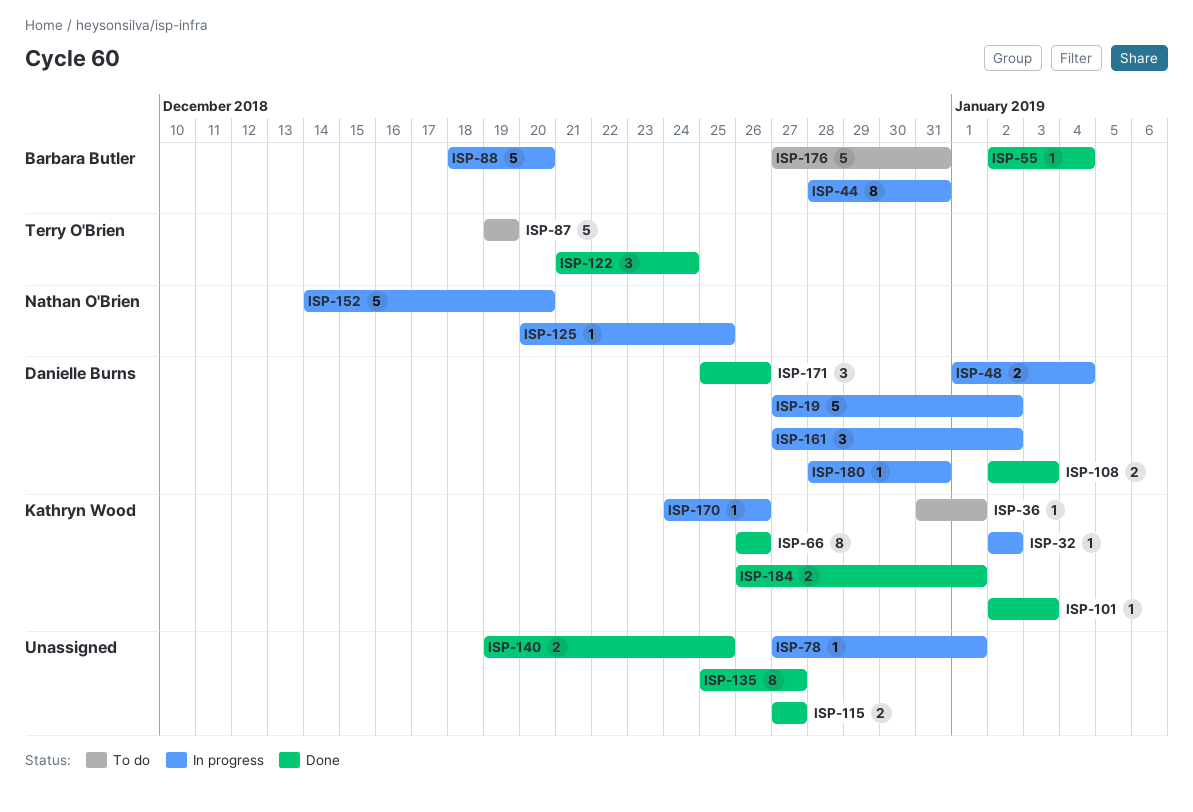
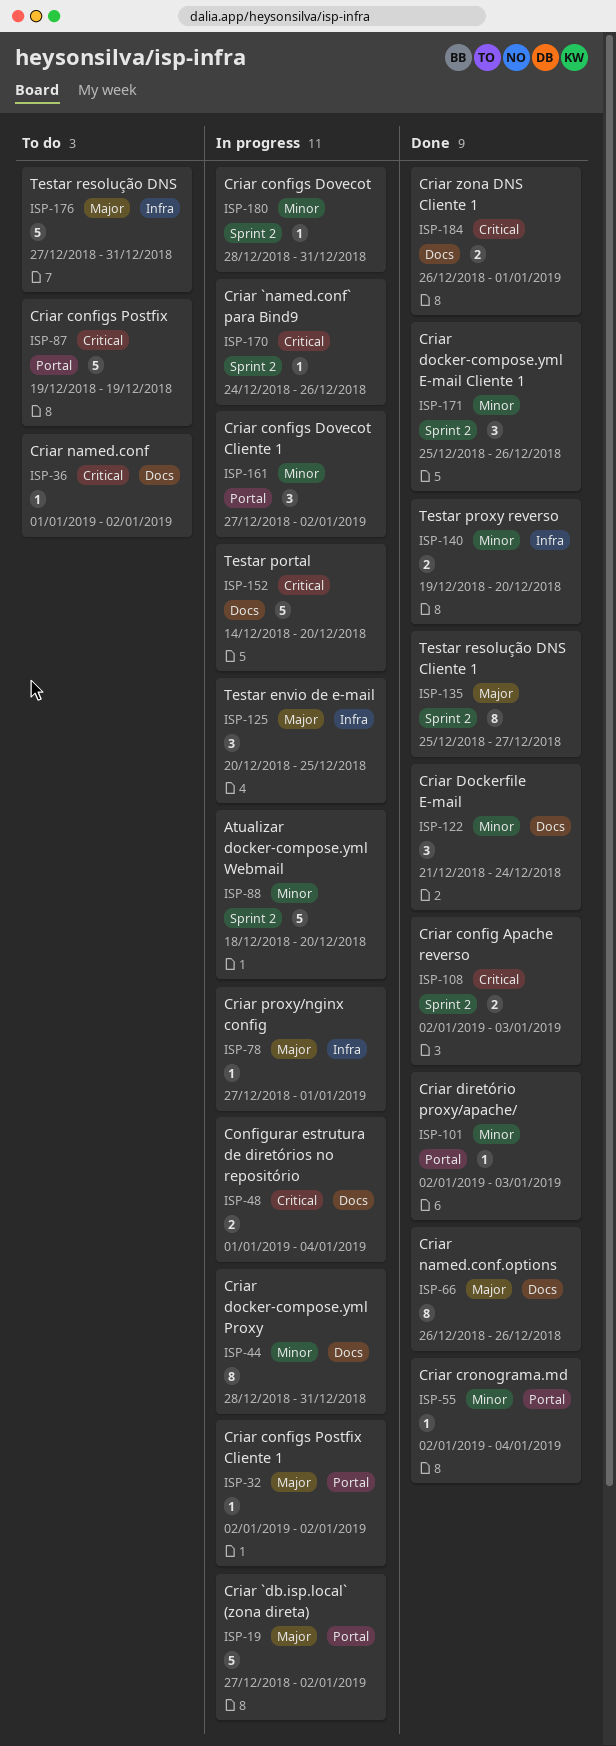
ISP-36, start: Dec 31 -> Jan 1
ISP-36, due: Jan 1 -> Jan 2
ISP-115: present -> none
ISP-125, estimate: 1 -> 3
ISP-140, due: Dec 25 -> Dec 20

